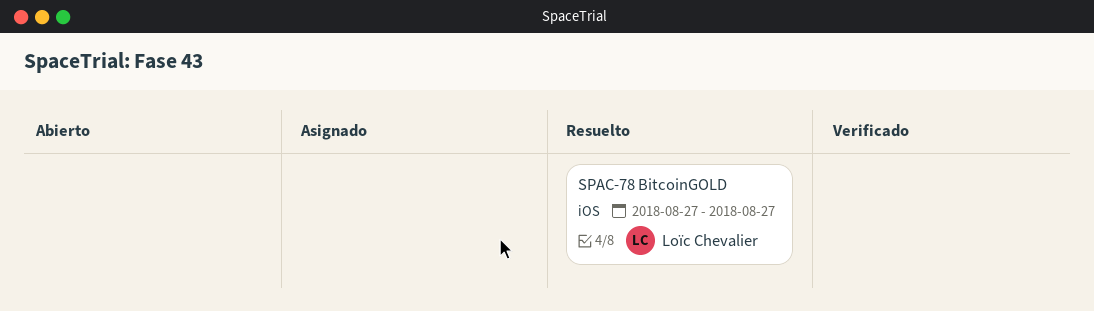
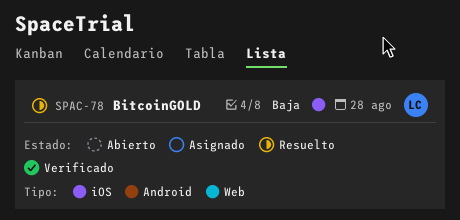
SPAC-78, due: Aug 27 -> Aug 28

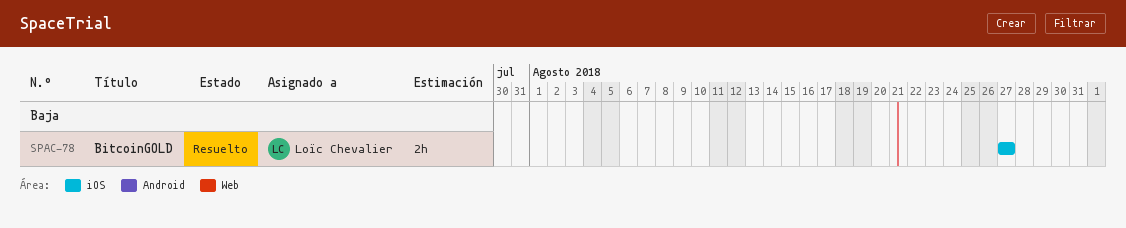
SPAC-78, due: Aug 28 -> Aug 27

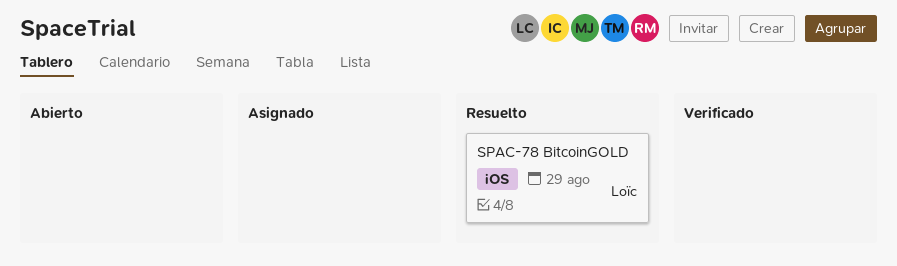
SPAC-78, due: Aug 27 -> Aug 29

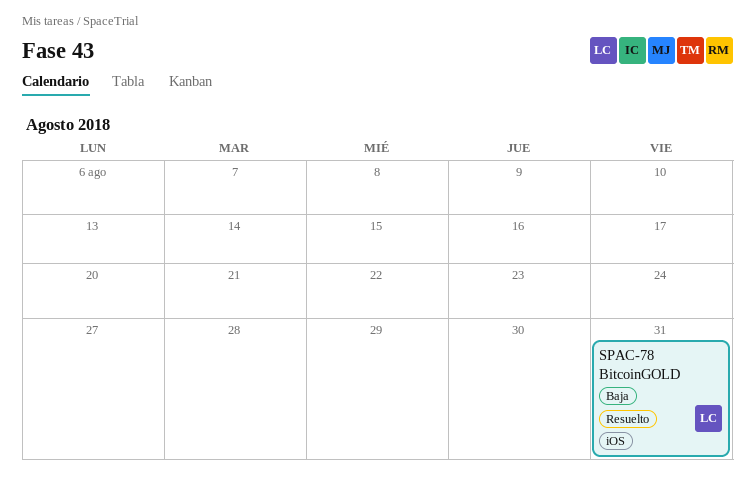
SPAC-78, due: Aug 29 -> Aug 31

